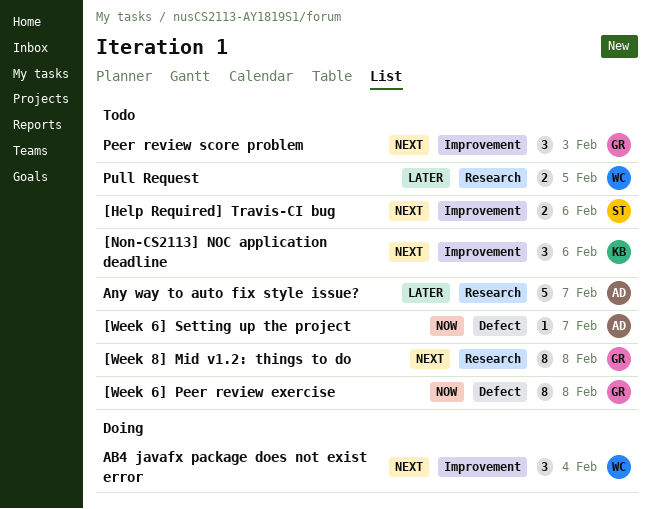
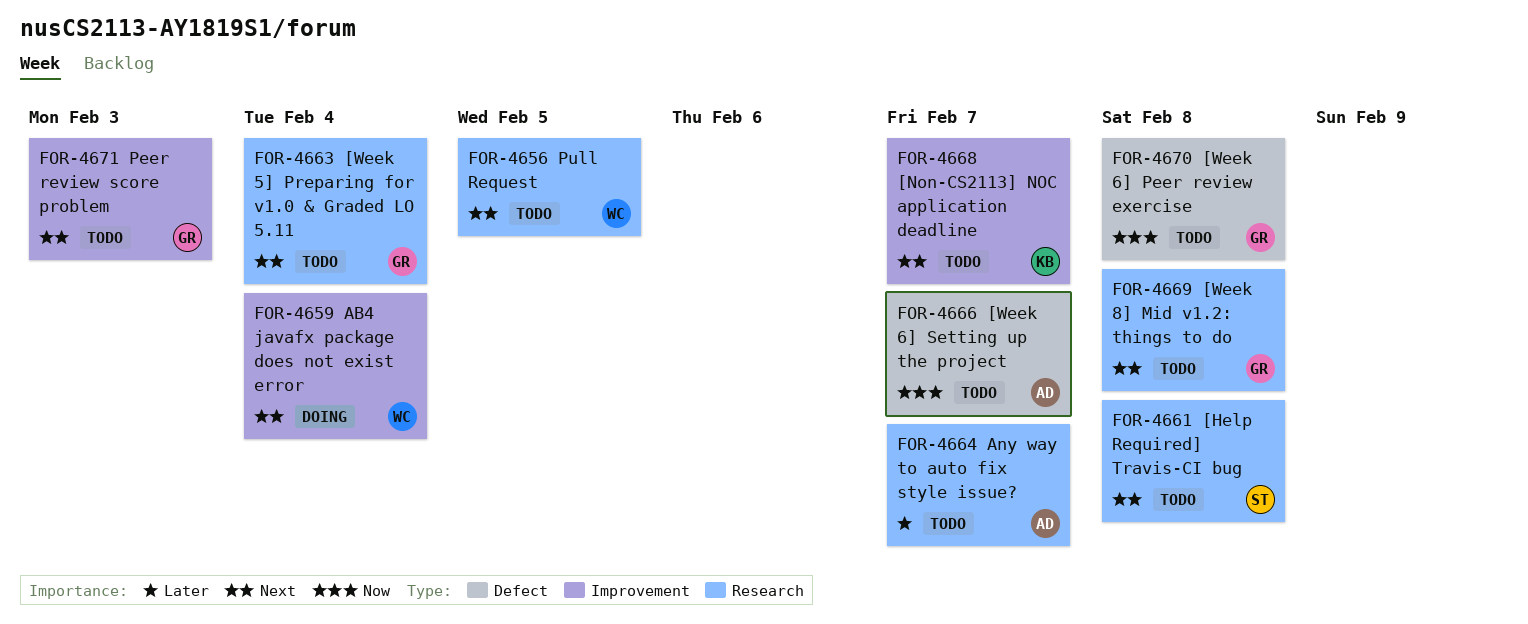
[Help Required] Travis-CI bug, label: Improvement -> Research
[Help Required] Travis-CI bug, due: Feb 6 -> Feb 8
[Non-CS2113] NOC application deadline, due: Feb 6 -> Feb 7
[Week 5] Preparing for v1.0 & Graded LO 5.11: none -> present
Pull Request, priority: Later -> Next

